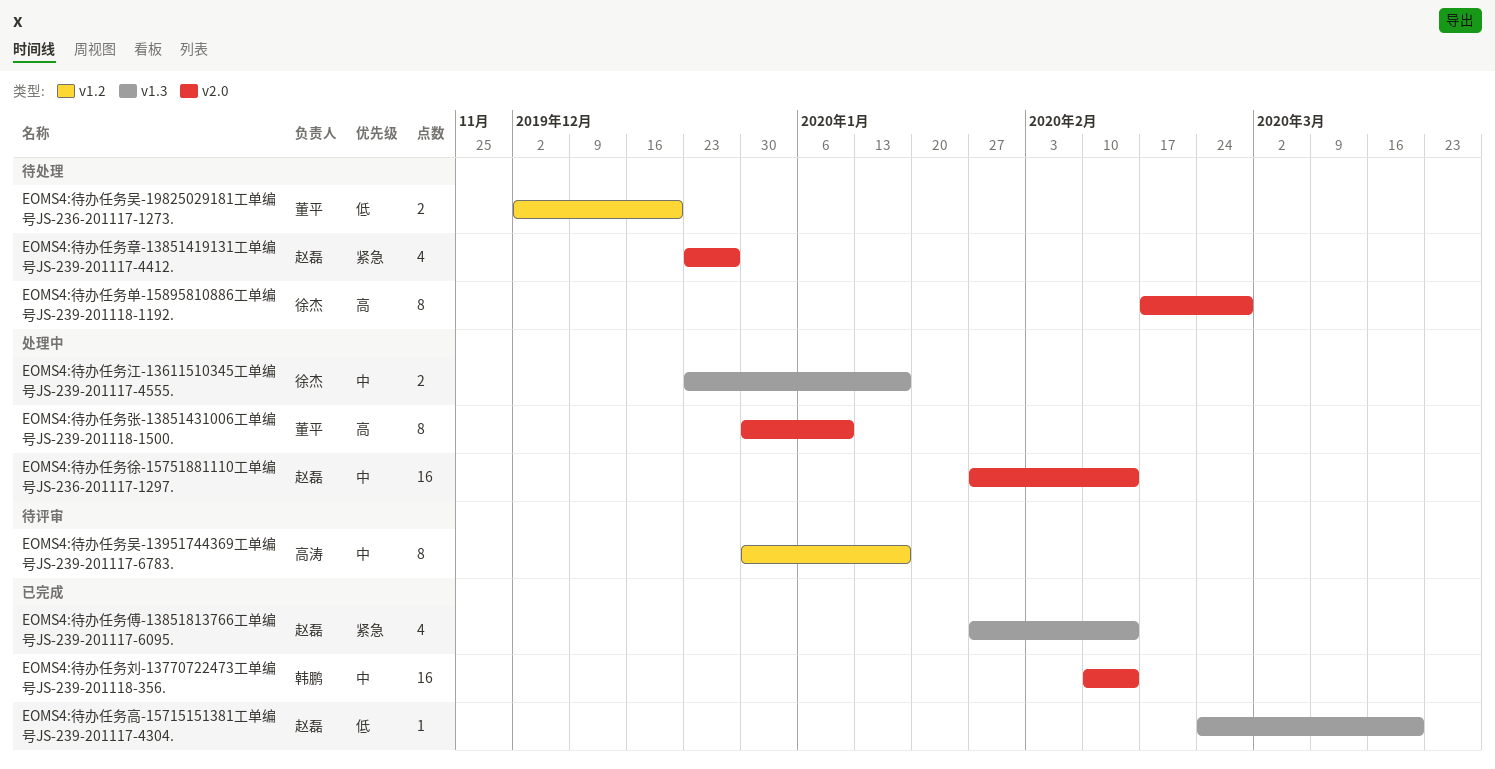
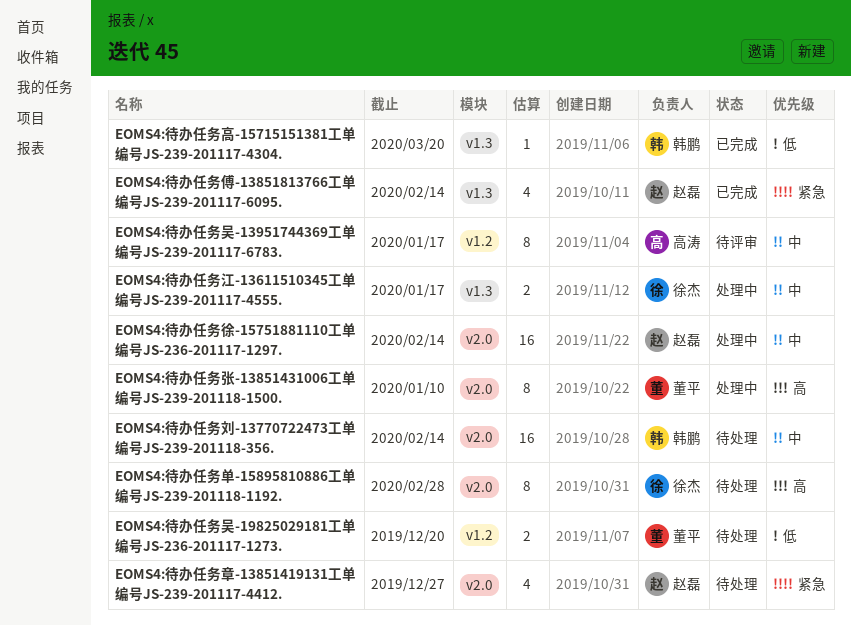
EOMS4:待办任务刘-13770722473工单编号JS-239-201118-356., status: 已完成 -> 待处理
EOMS4:待办任务高-15715151381工单编号JS-239-201117-4304., owner: 赵磊 -> 韩鹏

